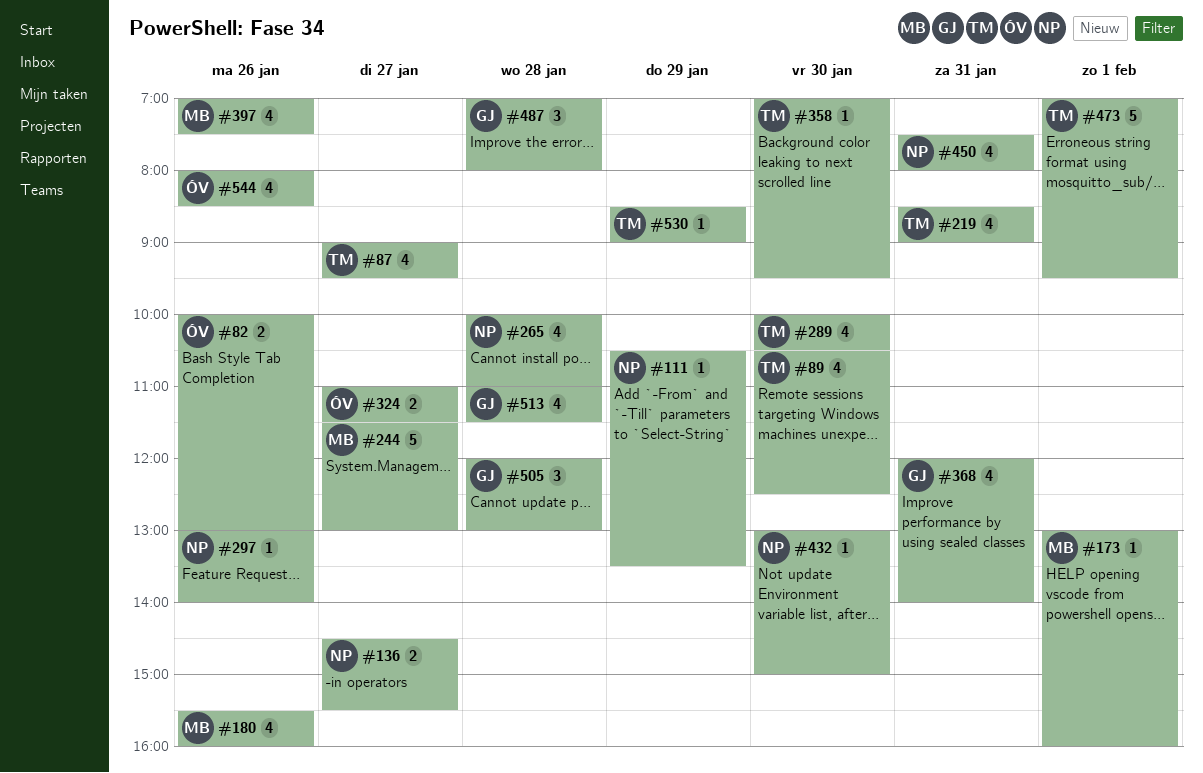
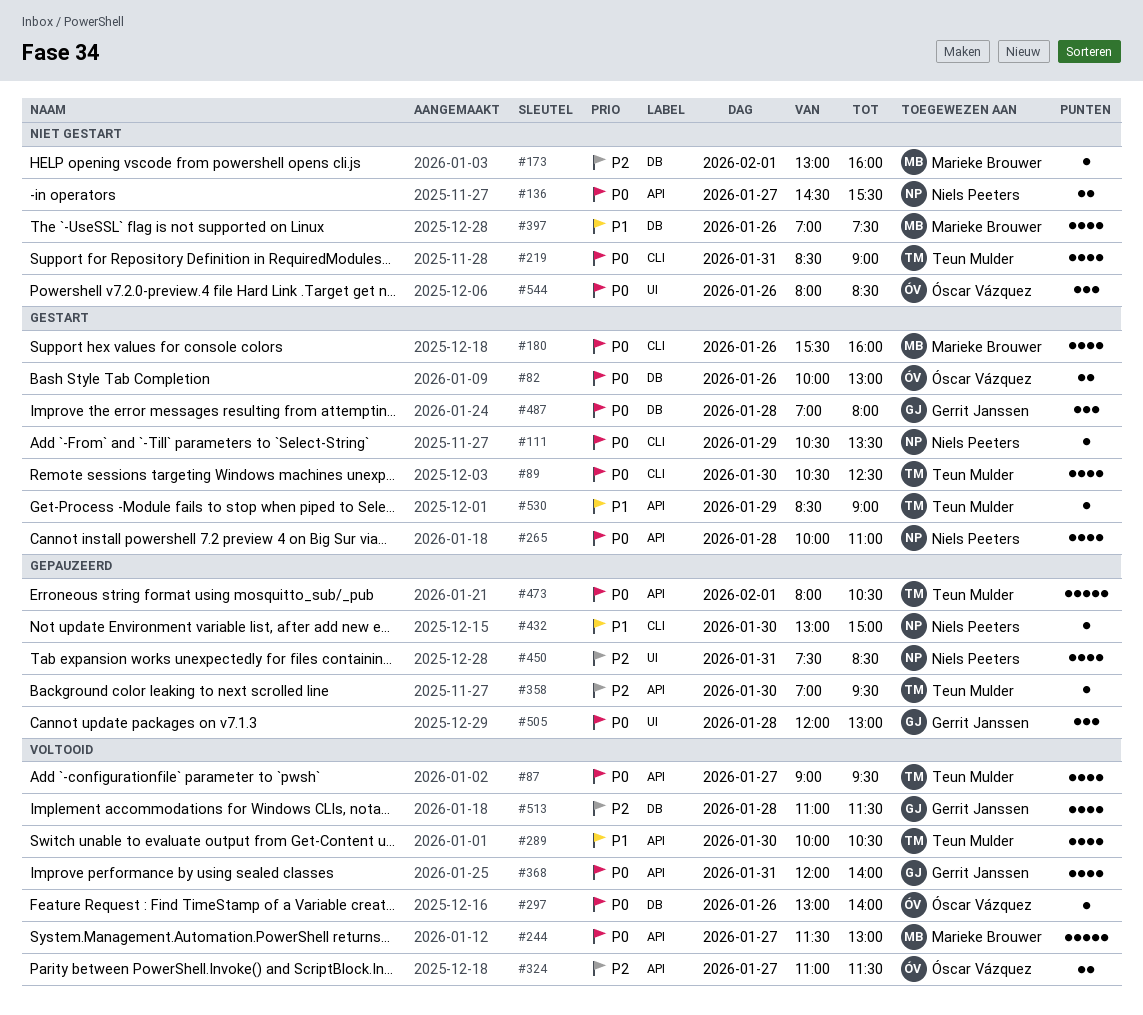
#297, owner: Niels Peeters -> Óscar Vázquez
#450, ends: 08:00 -> 08:30
#473, begins: 07:00 -> 08:00
#473, ends: 09:30 -> 10:30
#544, estimate: 4 -> 3

